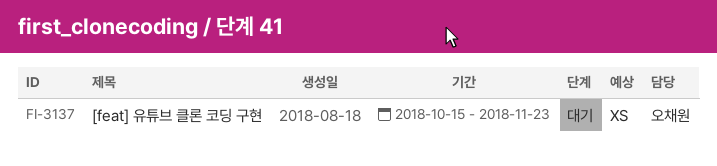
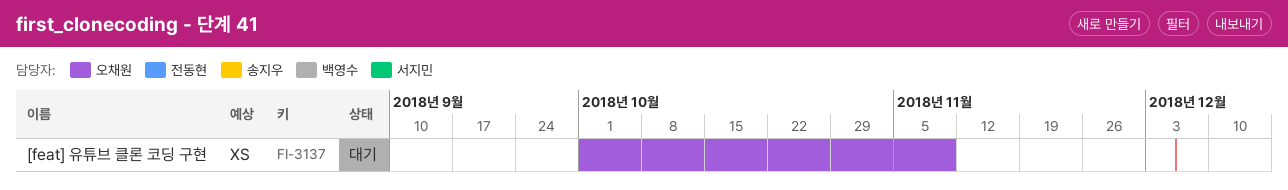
FI-3137, start: Oct 15 -> Oct 1
FI-3137, due: Nov 23 -> Nov 9

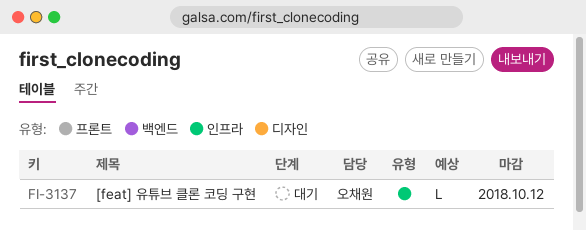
FI-3137, estimate: XS -> L
FI-3137, due: Nov 9 -> Oct 12

